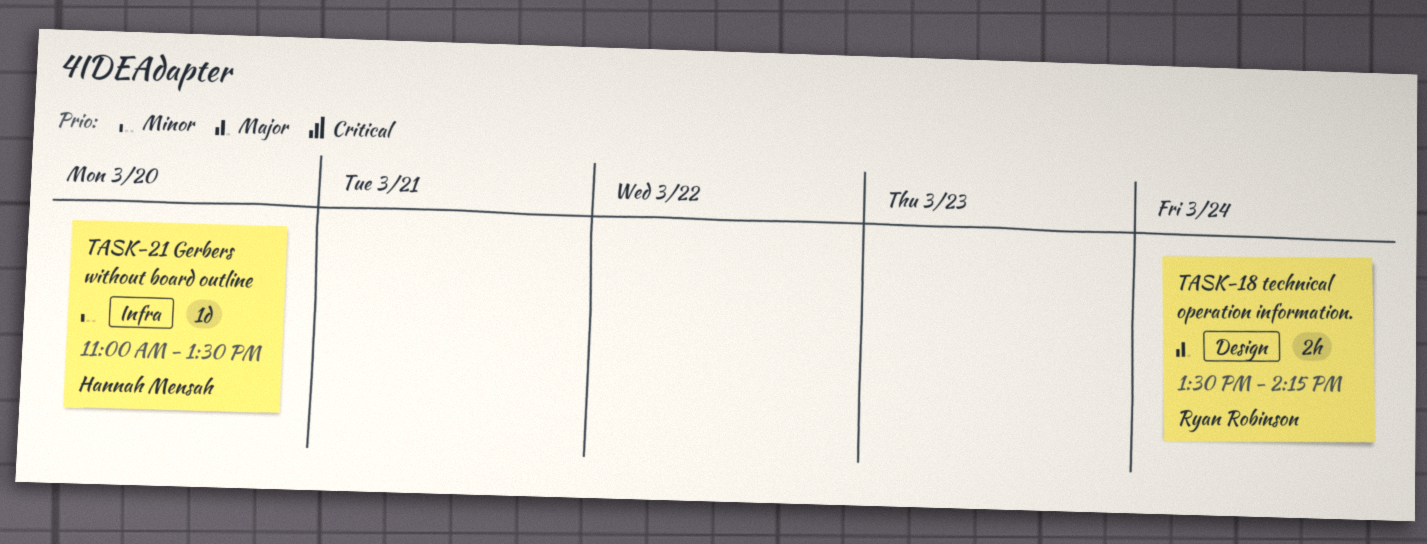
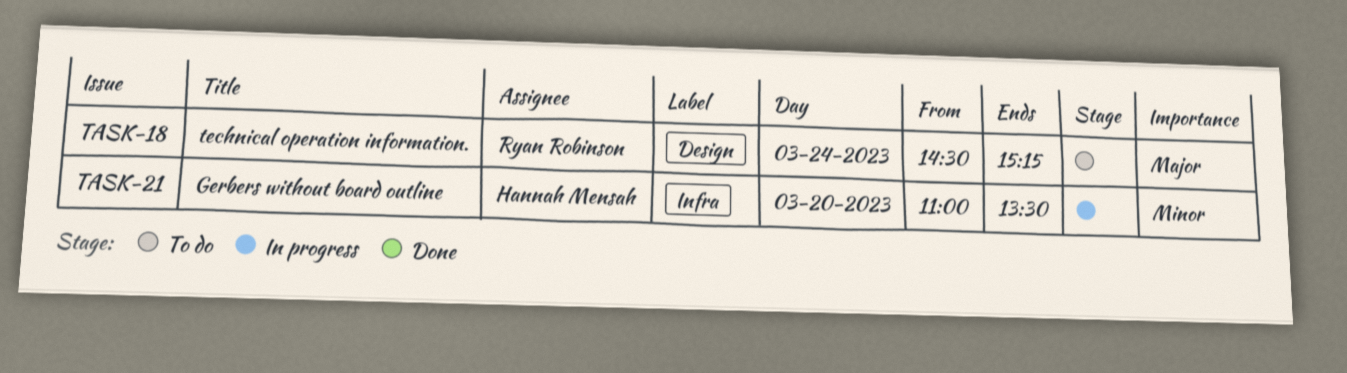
TASK-18, begins: 13:30 -> 14:30
TASK-18, ends: 14:15 -> 15:15

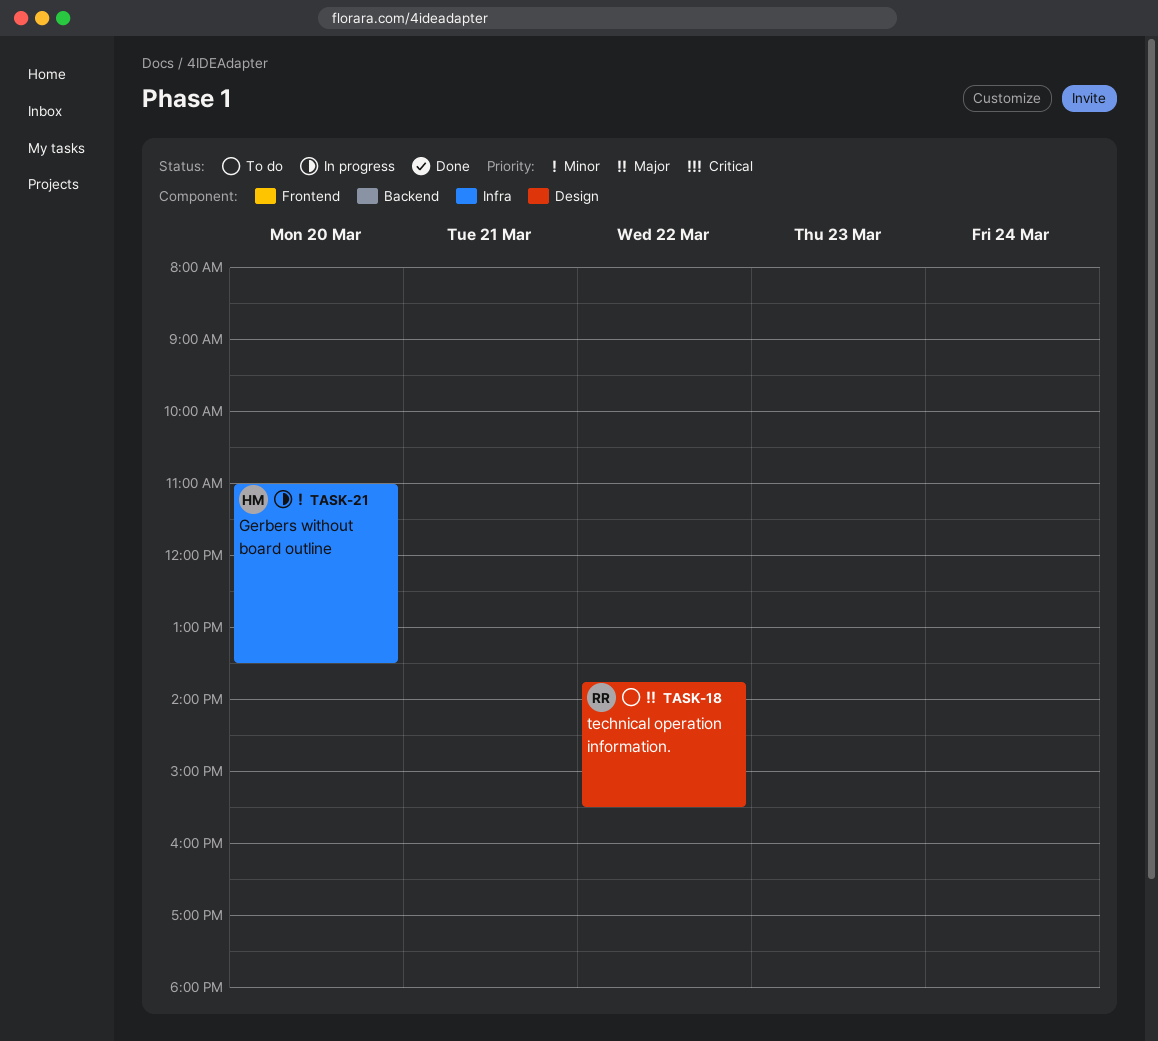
TASK-18, day: Mar 24 -> Mar 22
TASK-18, begins: 14:30 -> 13:45
TASK-18, ends: 15:15 -> 15:30

